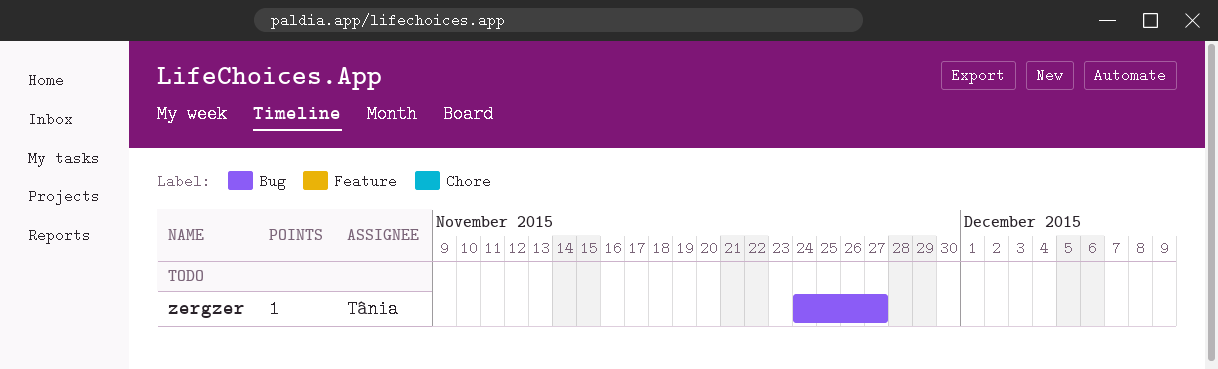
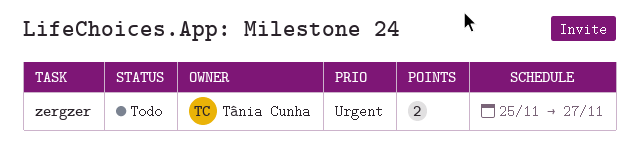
zergzer, estimate: 1 -> 2
zergzer, start: Nov 24 -> Nov 25

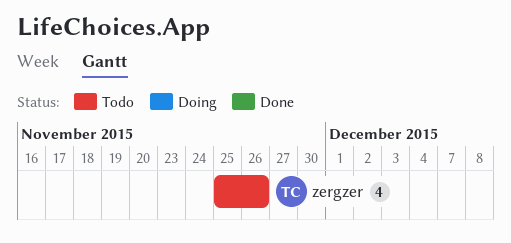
zergzer, estimate: 2 -> 4
zergzer, due: Nov 27 -> Nov 26

